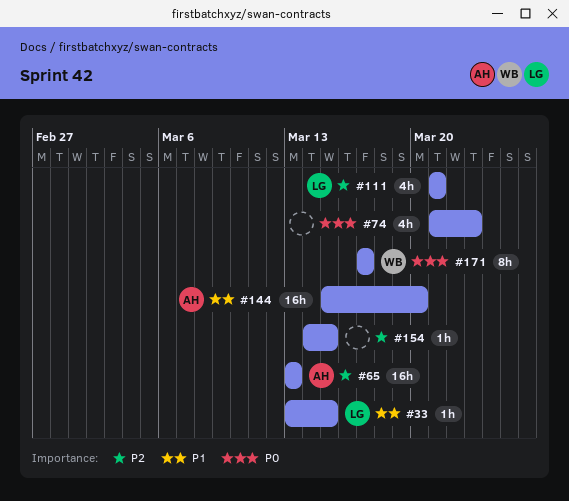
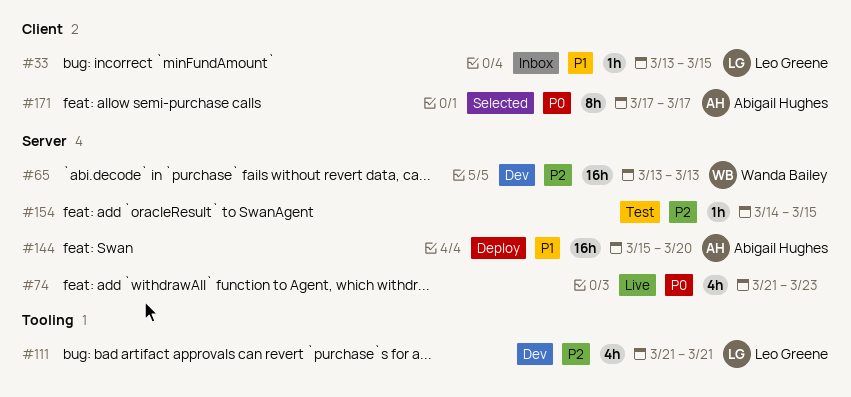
#65, owner: Abigail Hughes -> Wanda Bailey
#171, owner: Wanda Bailey -> Abigail Hughes

